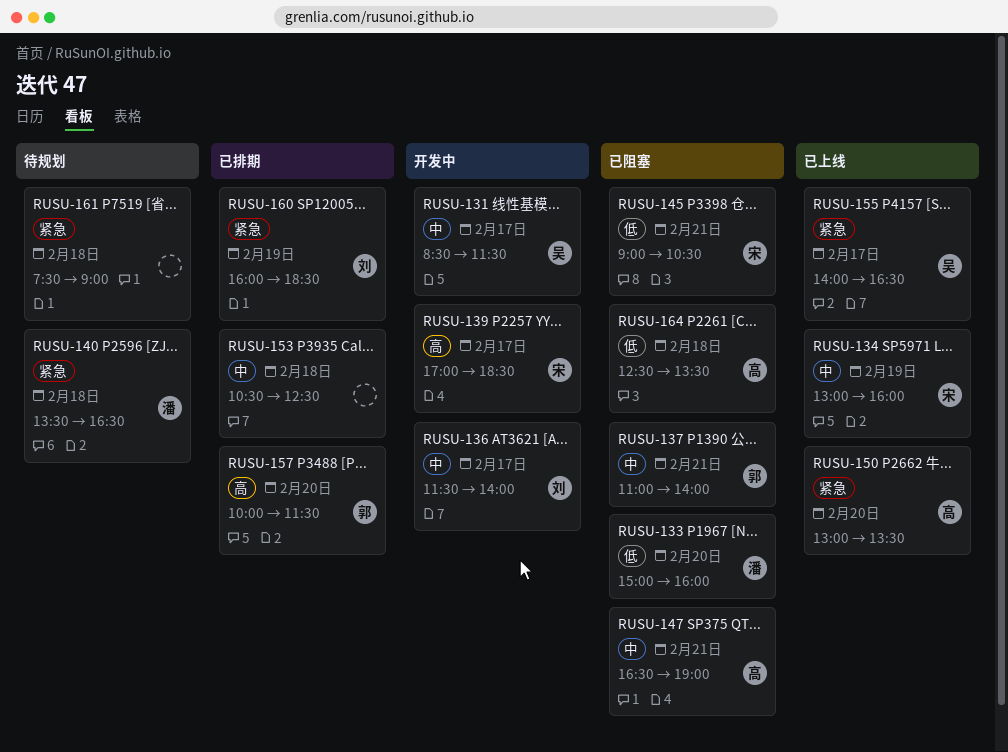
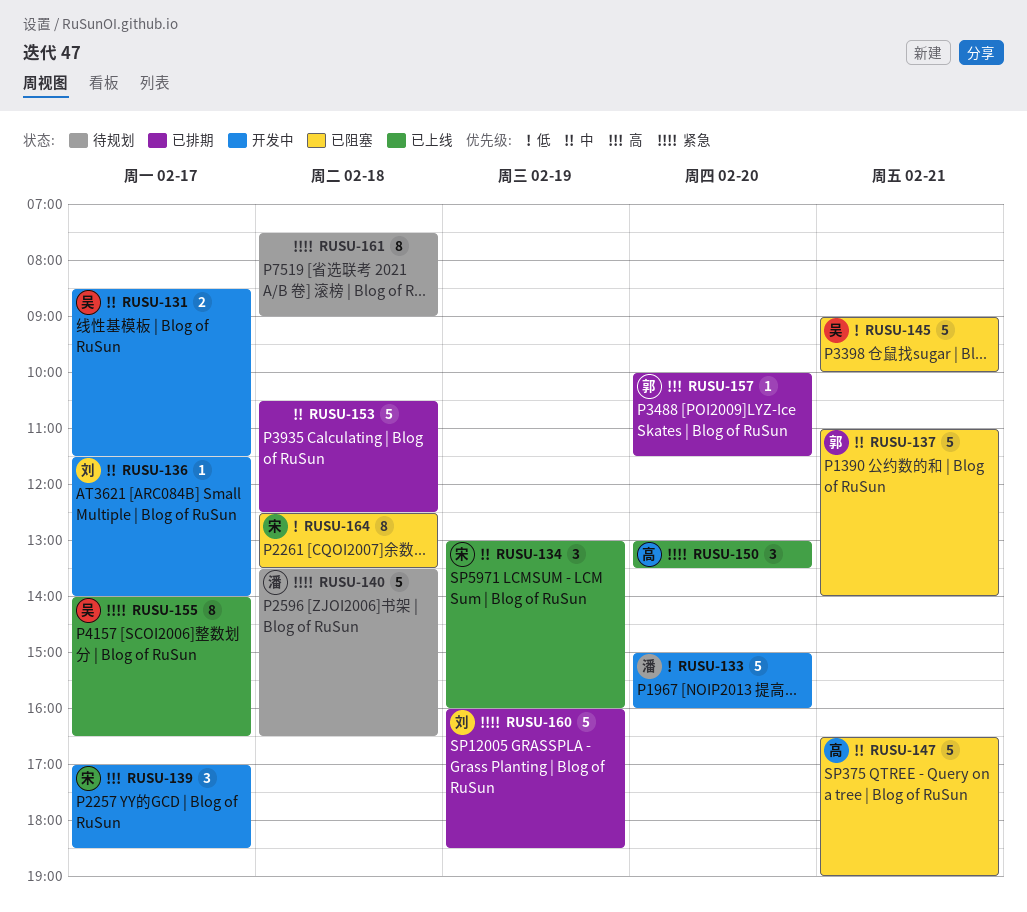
RUSU-133, status: 已阻塞 -> 开发中
RUSU-145, owner: 宋 -> 吴
RUSU-145, ends: 10:30 -> 10:00
RUSU-164, owner: 高 -> 宋

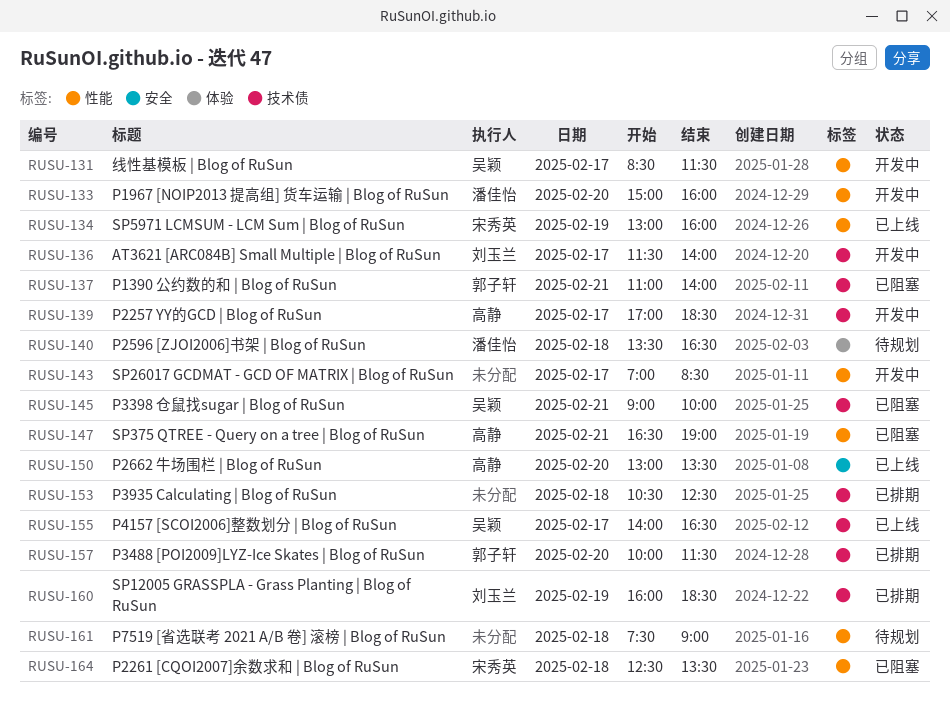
RUSU-139, owner: 宋秀英 -> 高静
RUSU-143: none -> present

